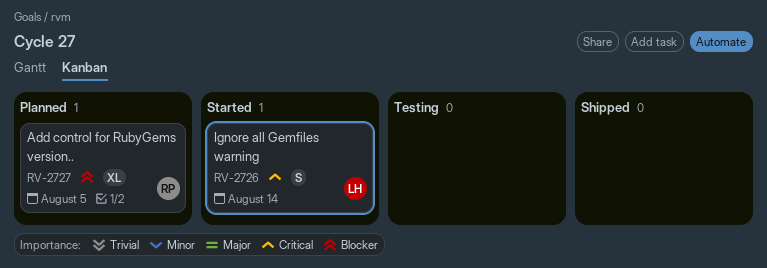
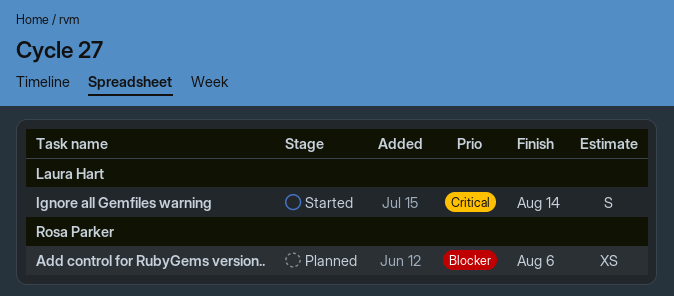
Add control for RubyGems version.., estimate: XL -> XS
Add control for RubyGems version.., due: Aug 5 -> Aug 6

